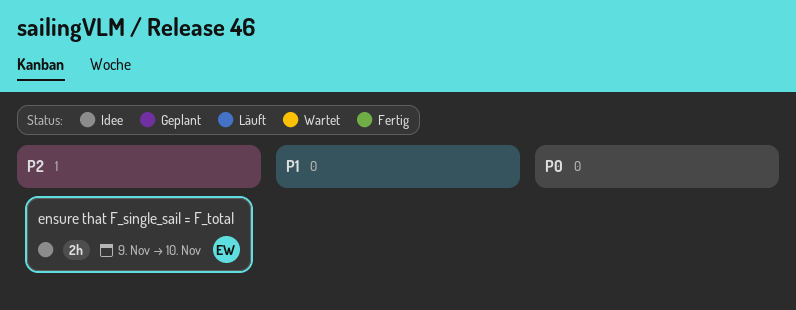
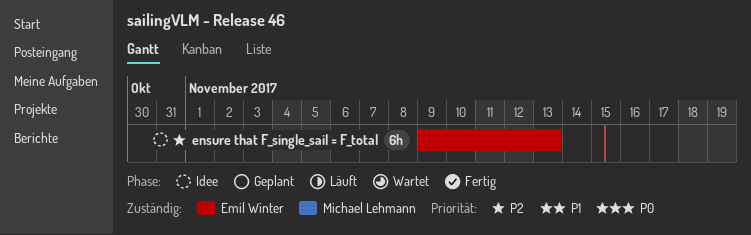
ensure that F_single_sail = F_total, estimate: 2h -> 6h
ensure that F_single_sail = F_total, due: Nov 10 -> Nov 13

